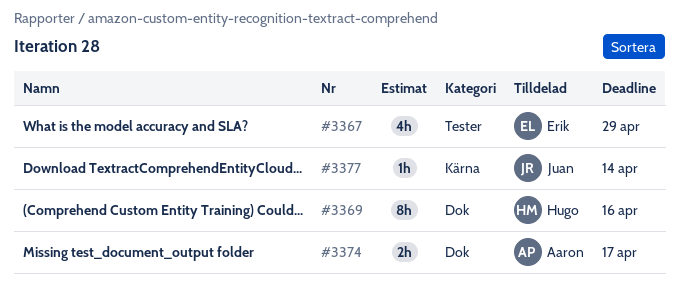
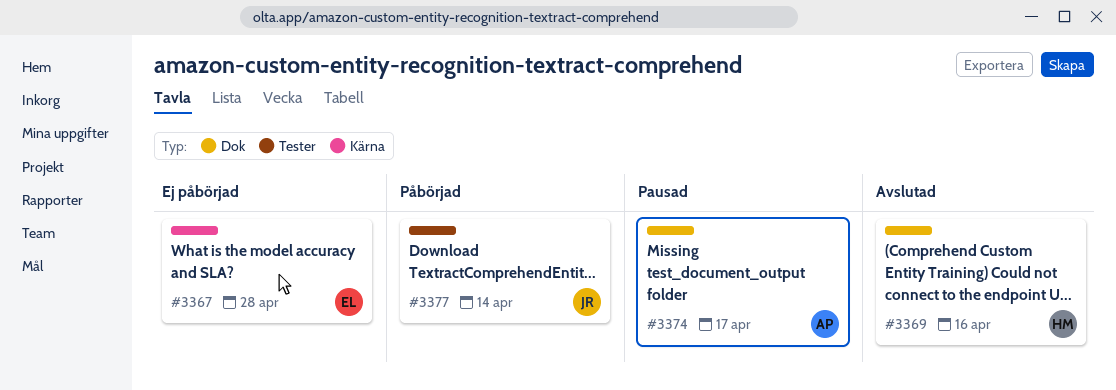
#3367, label: Tester -> Kärna
#3367, due: Apr 29 -> Apr 28
#3377, label: Kärna -> Tester

